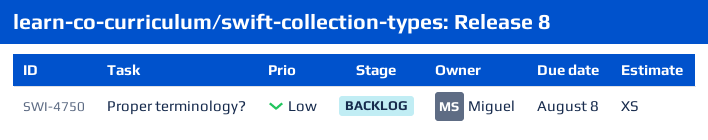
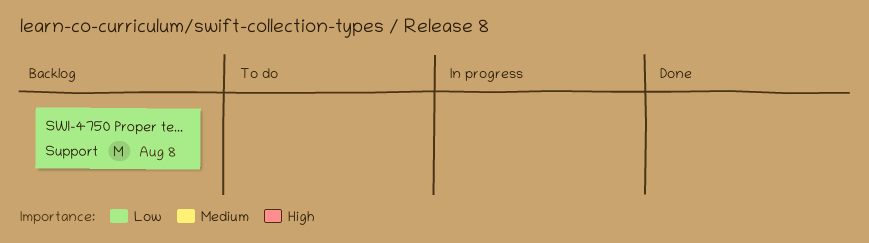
SWI-4750, estimate: XS -> M

